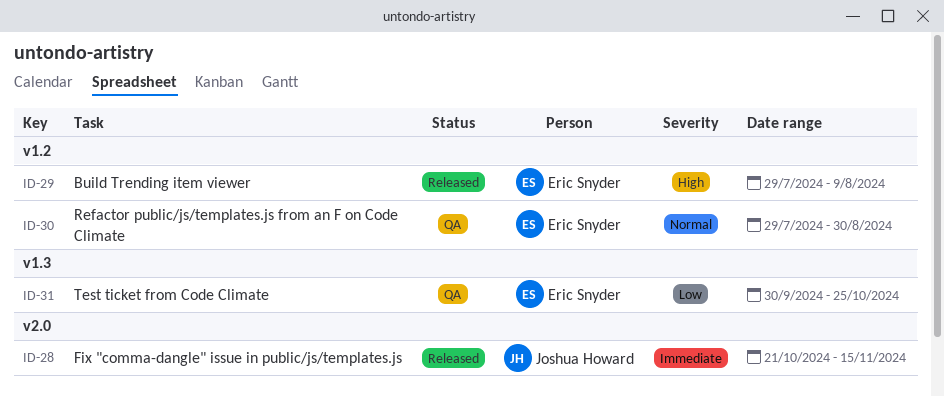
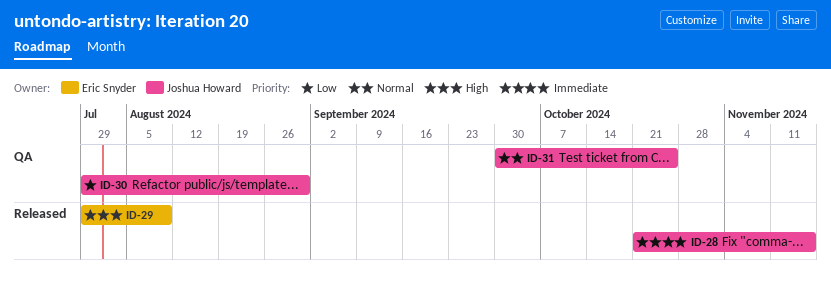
ID-30, owner: Eric Snyder -> Joshua Howard
ID-30, priority: Normal -> Low
ID-31, owner: Eric Snyder -> Joshua Howard
ID-31, priority: Low -> Normal

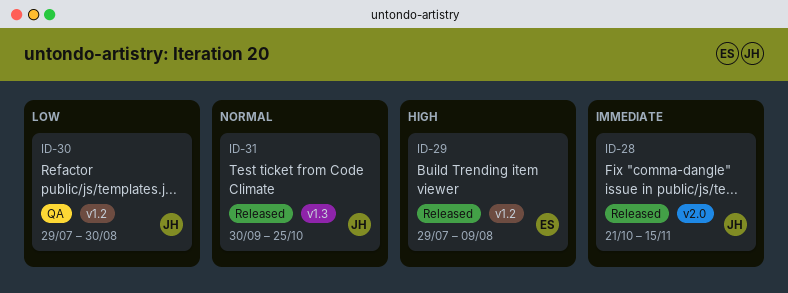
ID-31, status: QA -> Released

